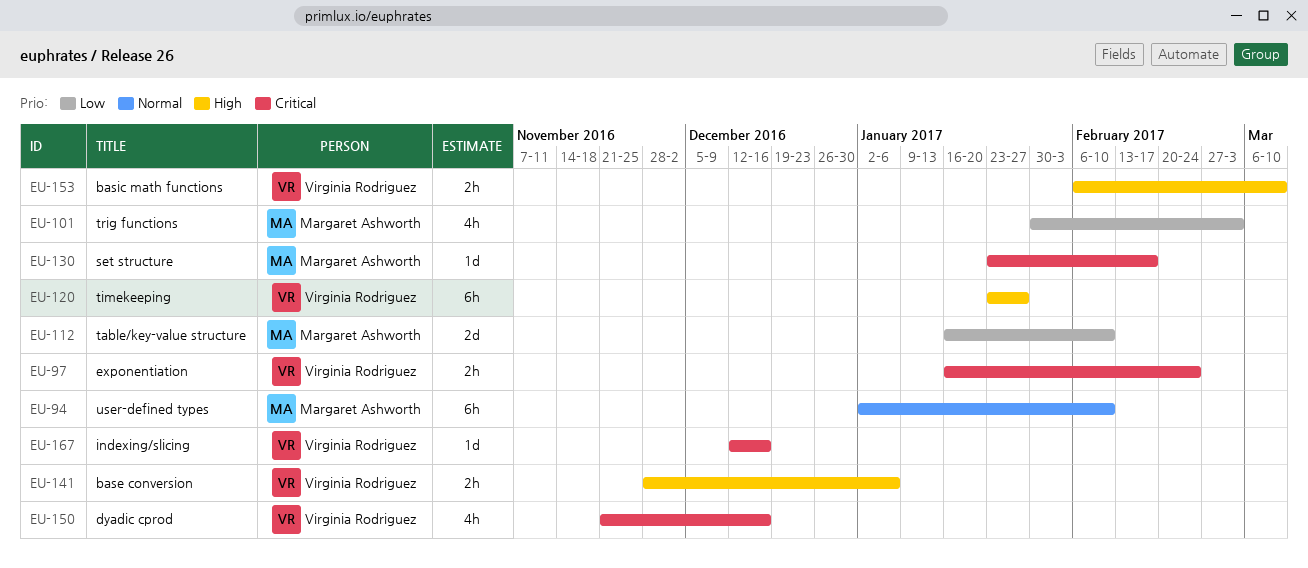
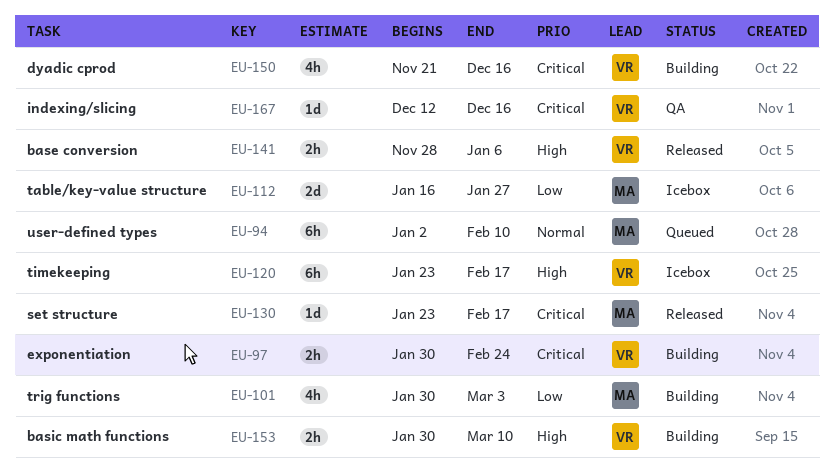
EU-97, start: Jan 16 -> Jan 30
EU-112, due: Feb 10 -> Jan 27
EU-120, due: Jan 27 -> Feb 17
EU-153, start: Feb 6 -> Jan 30

